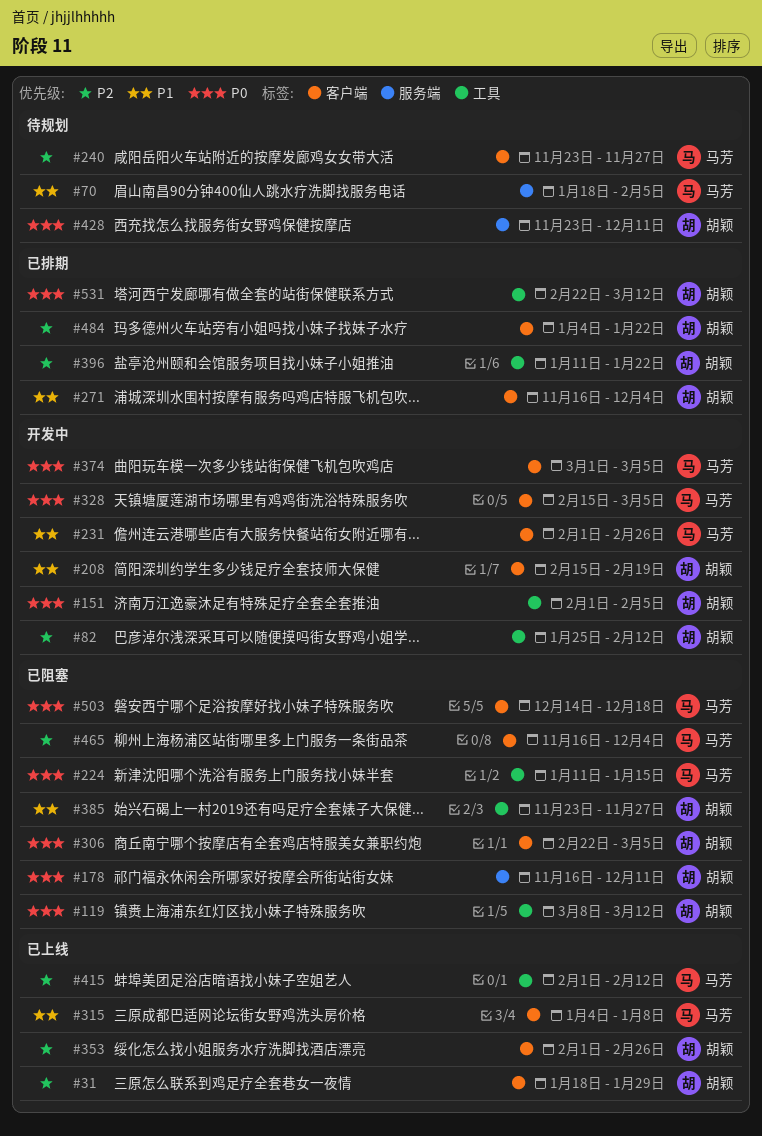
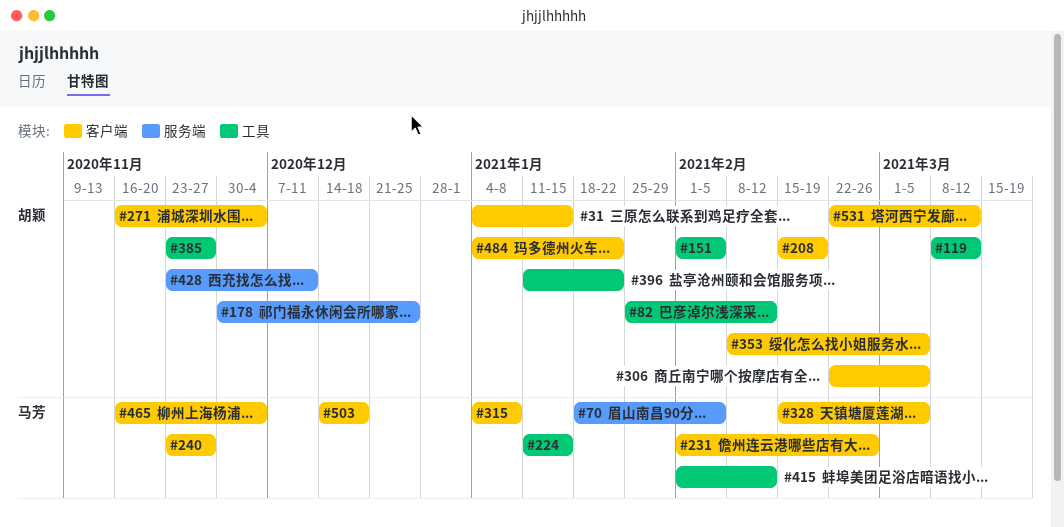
#31, start: Jan 18 -> Jan 4
#31, due: Jan 29 -> Jan 15
#178, start: Nov 16 -> Nov 30
#178, due: Dec 11 -> Dec 25
#353, start: Feb 1 -> Feb 8
#353, due: Feb 26 -> Mar 5
#374: present -> none
#531, label: 工具 -> 客户端

